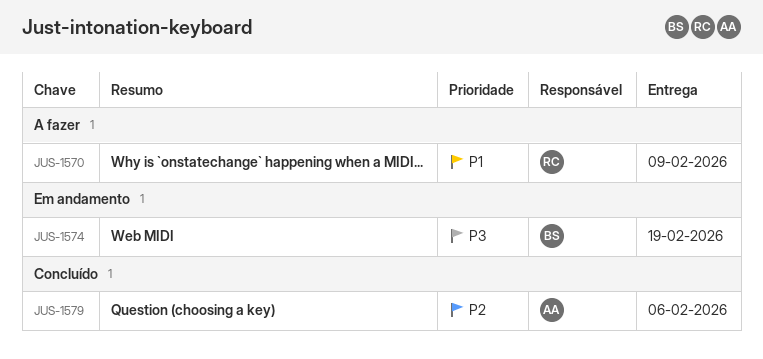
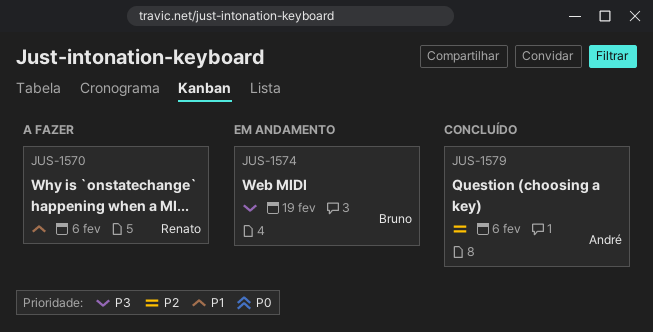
JUS-1570, due: Feb 9 -> Feb 6

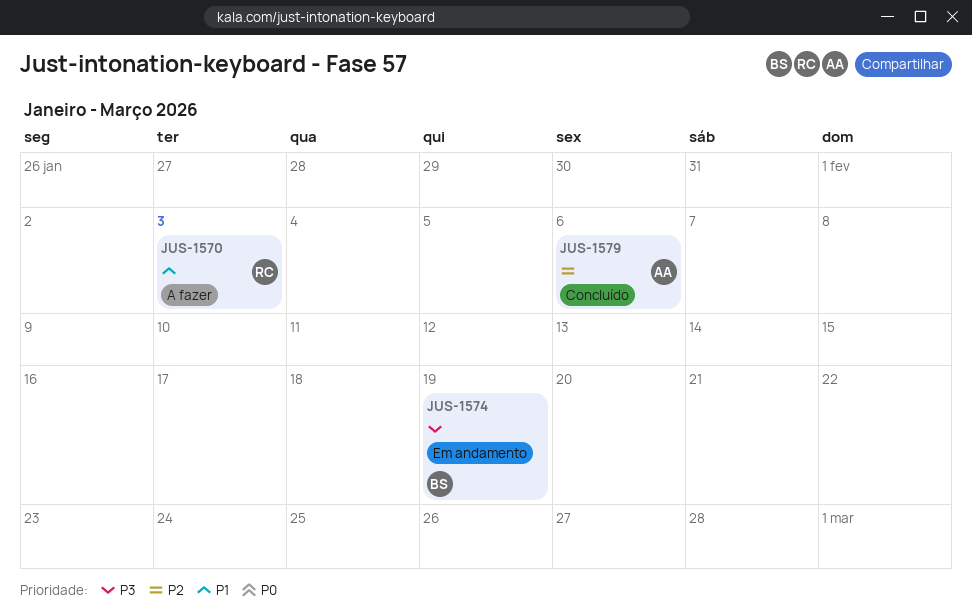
JUS-1570, due: Feb 6 -> Feb 3

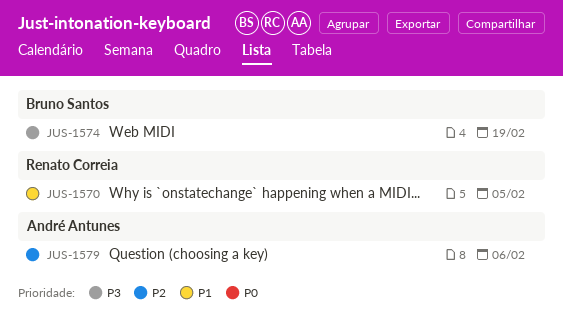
JUS-1570, due: Feb 3 -> Feb 5

